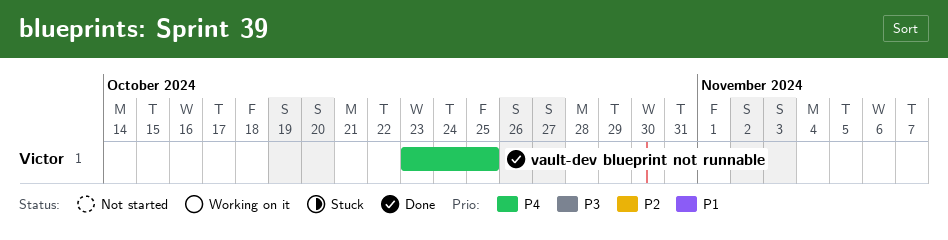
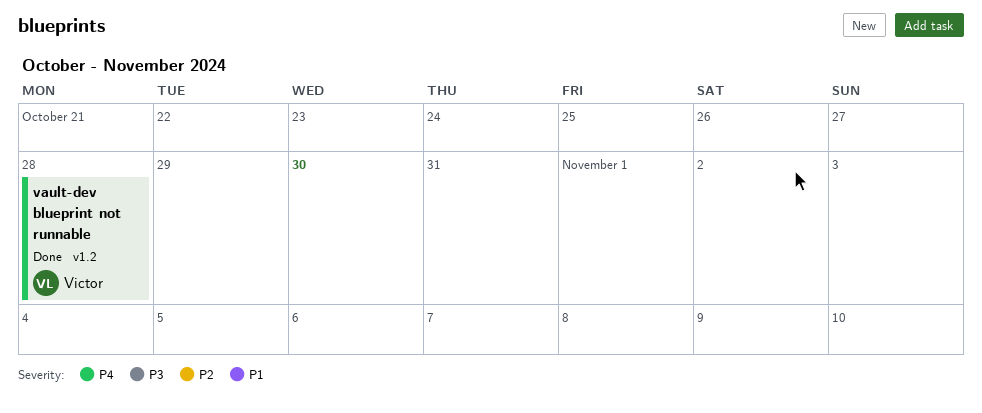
vault-dev blueprint not runnable, due: Oct 25 -> Oct 28

